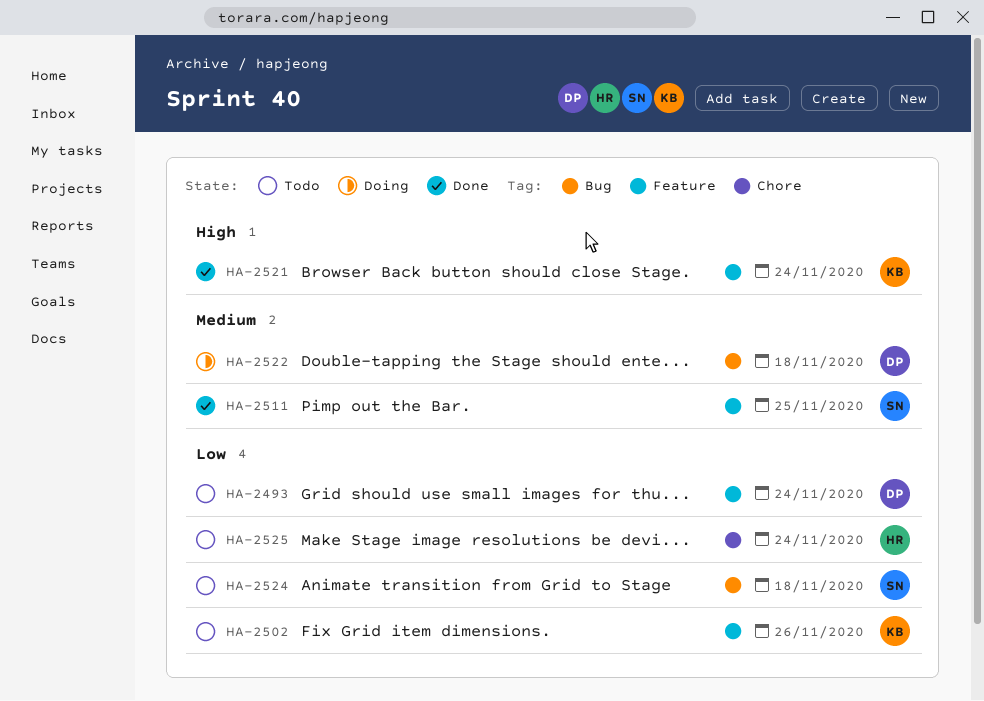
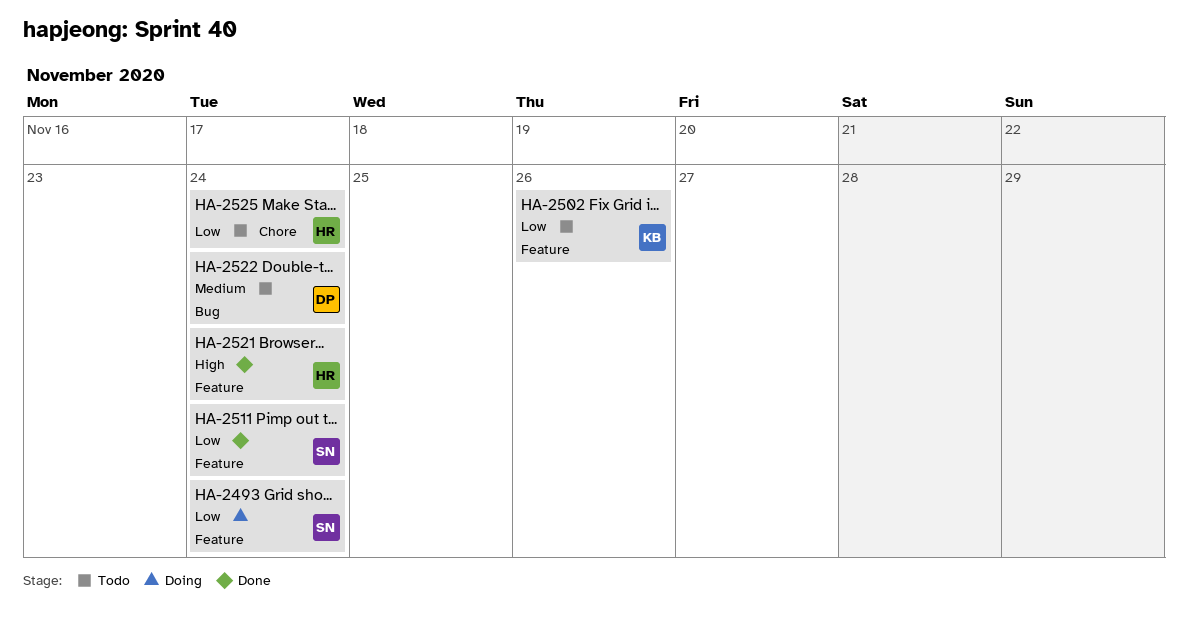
HA-2493, status: Todo -> Doing
HA-2493, owner: DP -> SN
HA-2511, priority: Medium -> Low
HA-2511, due: Nov 25 -> Nov 24
HA-2521, owner: KB -> HR
HA-2522, status: Doing -> Todo
HA-2522, due: Nov 18 -> Nov 24
HA-2524: present -> none

